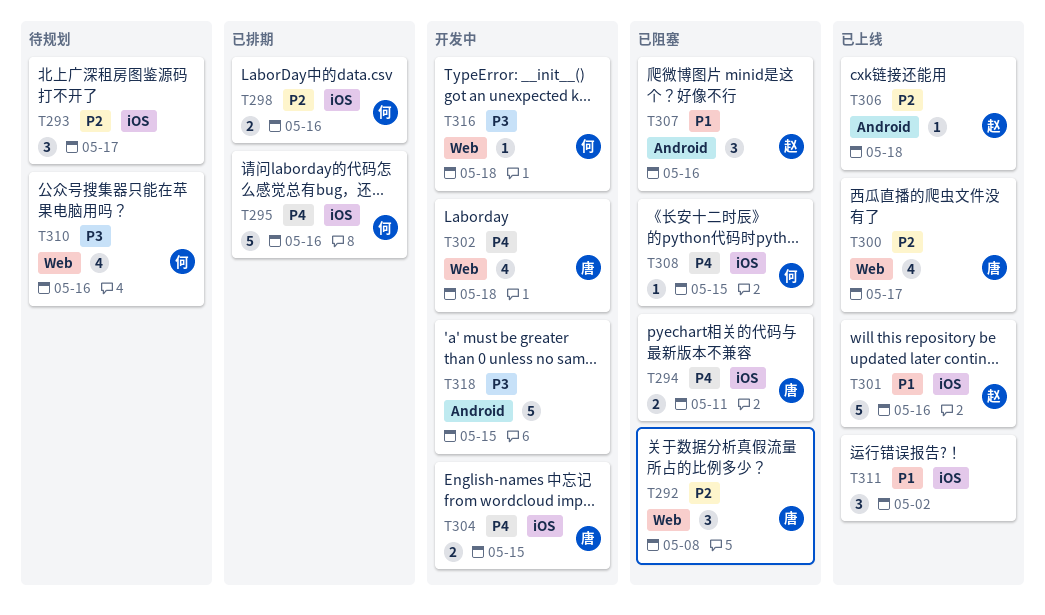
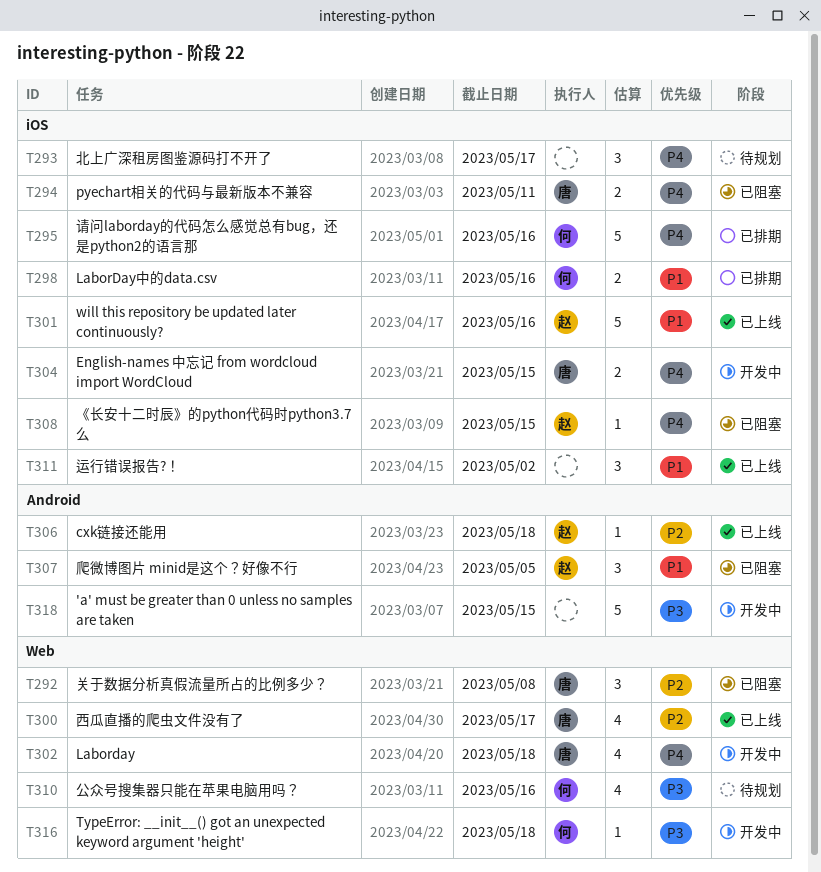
T293, priority: P2 -> P4
T298, priority: P2 -> P1
T307, due: May 16 -> May 5
T308, owner: 何 -> 赵

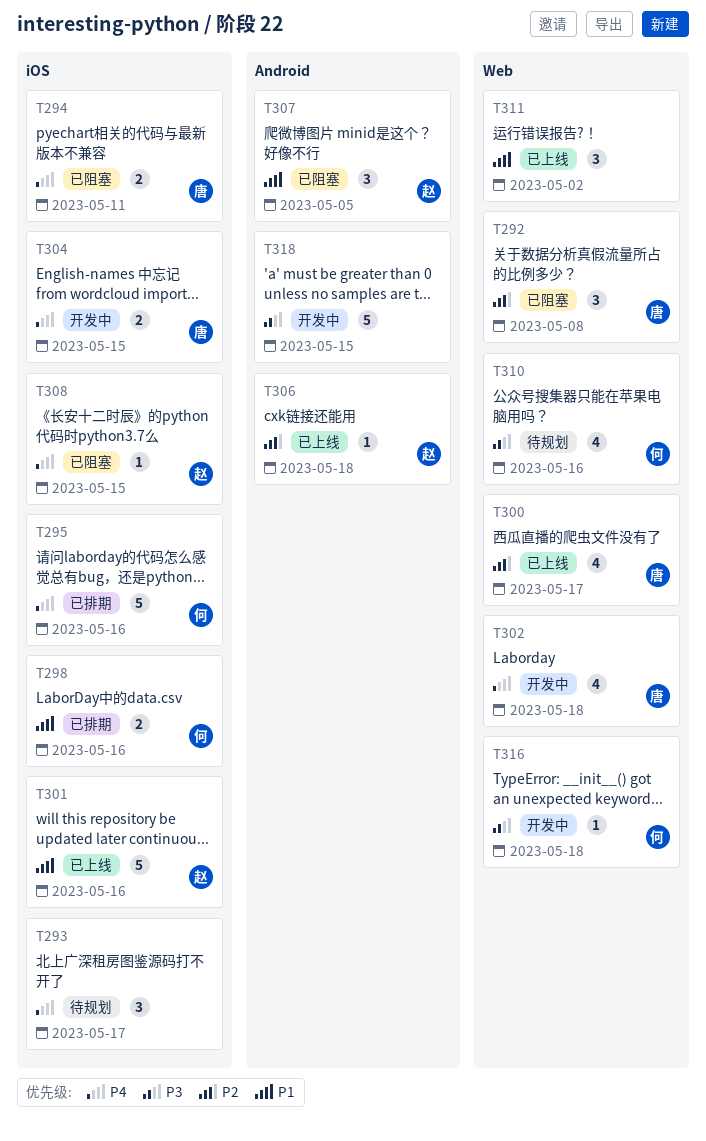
T311, label: iOS -> Web

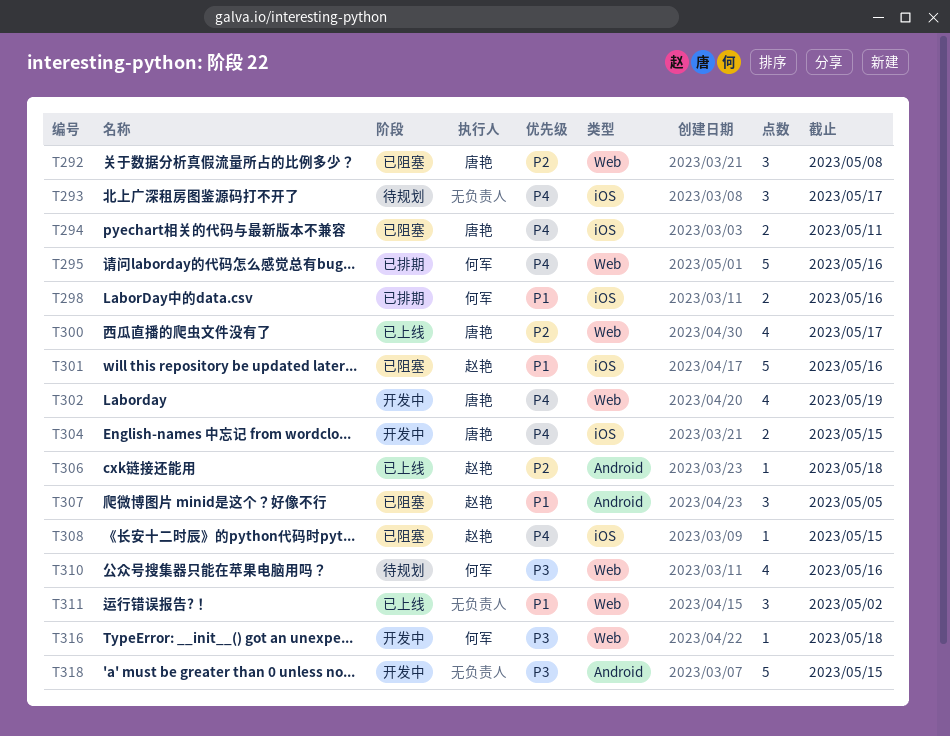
T295, label: iOS -> Web
T301, status: 已上线 -> 已阻塞
T302, due: May 18 -> May 19

